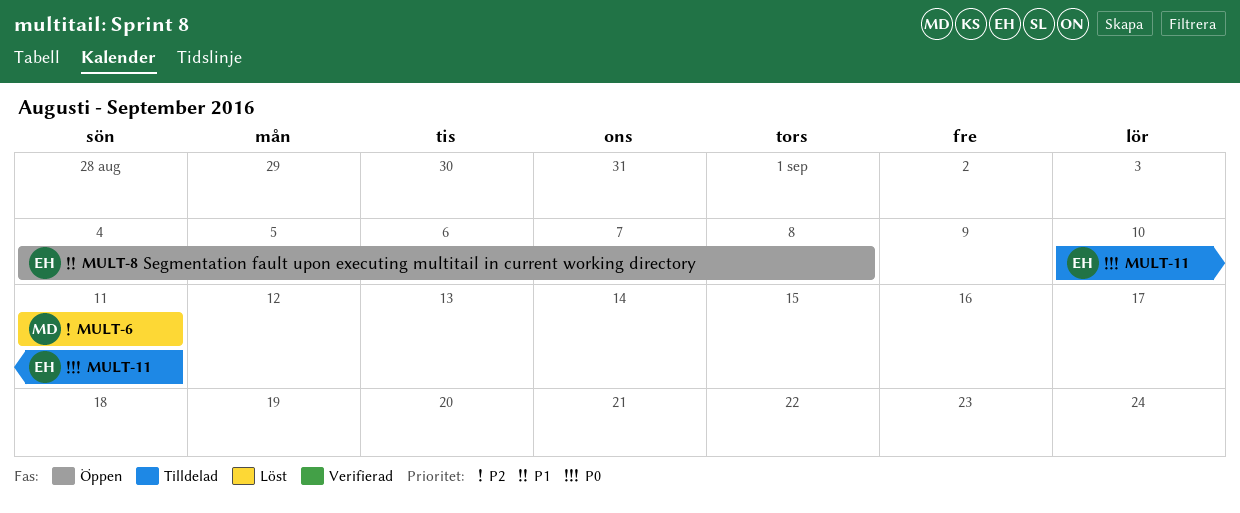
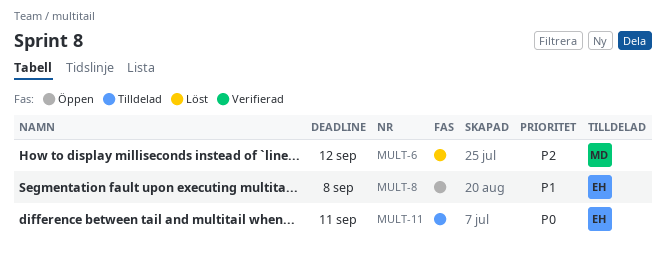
MULT-6, due: Sep 11 -> Sep 12

